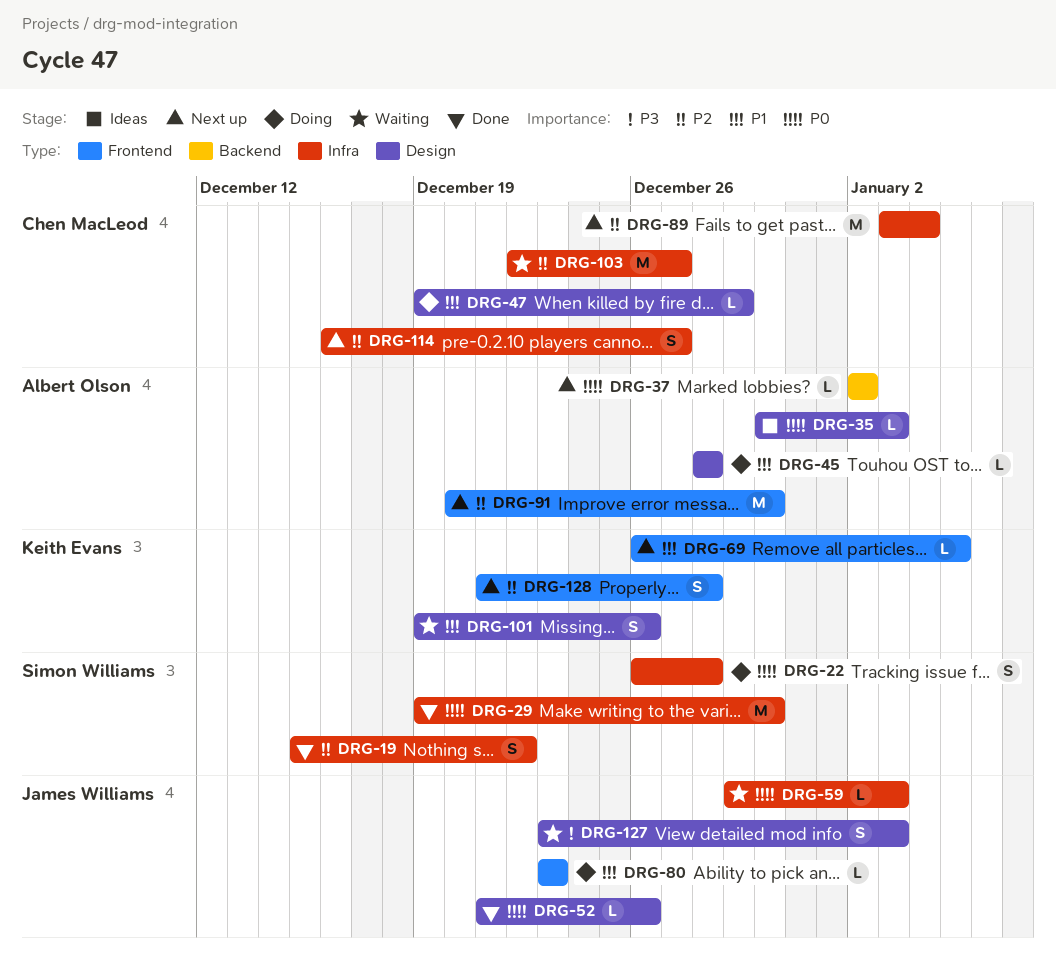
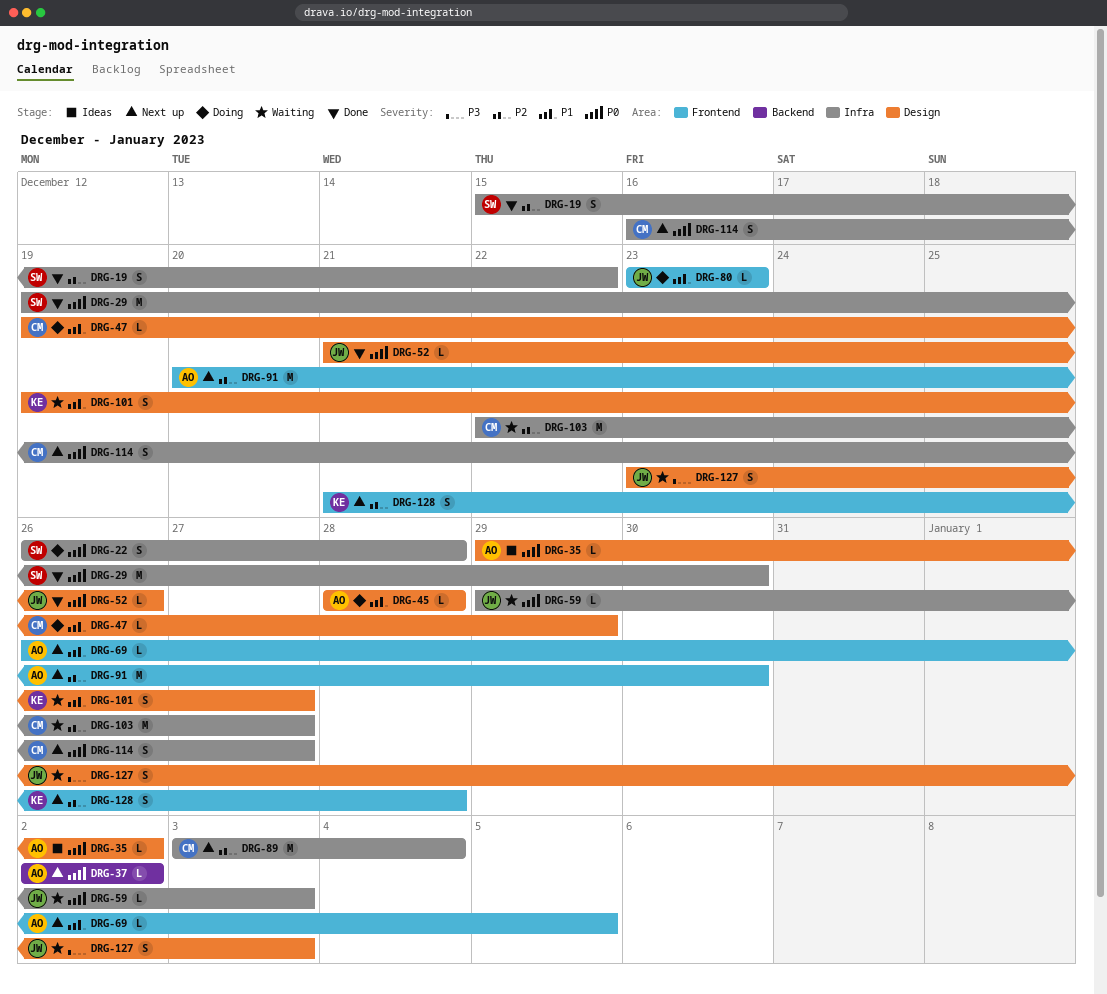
DRG-35, start: Dec 30 -> Dec 29
DRG-35, due: Jan 3 -> Jan 2
DRG-69, owner: Keith Evans -> Albert Olson
DRG-101, due: Dec 26 -> Dec 27
DRG-114, priority: P2 -> P0

